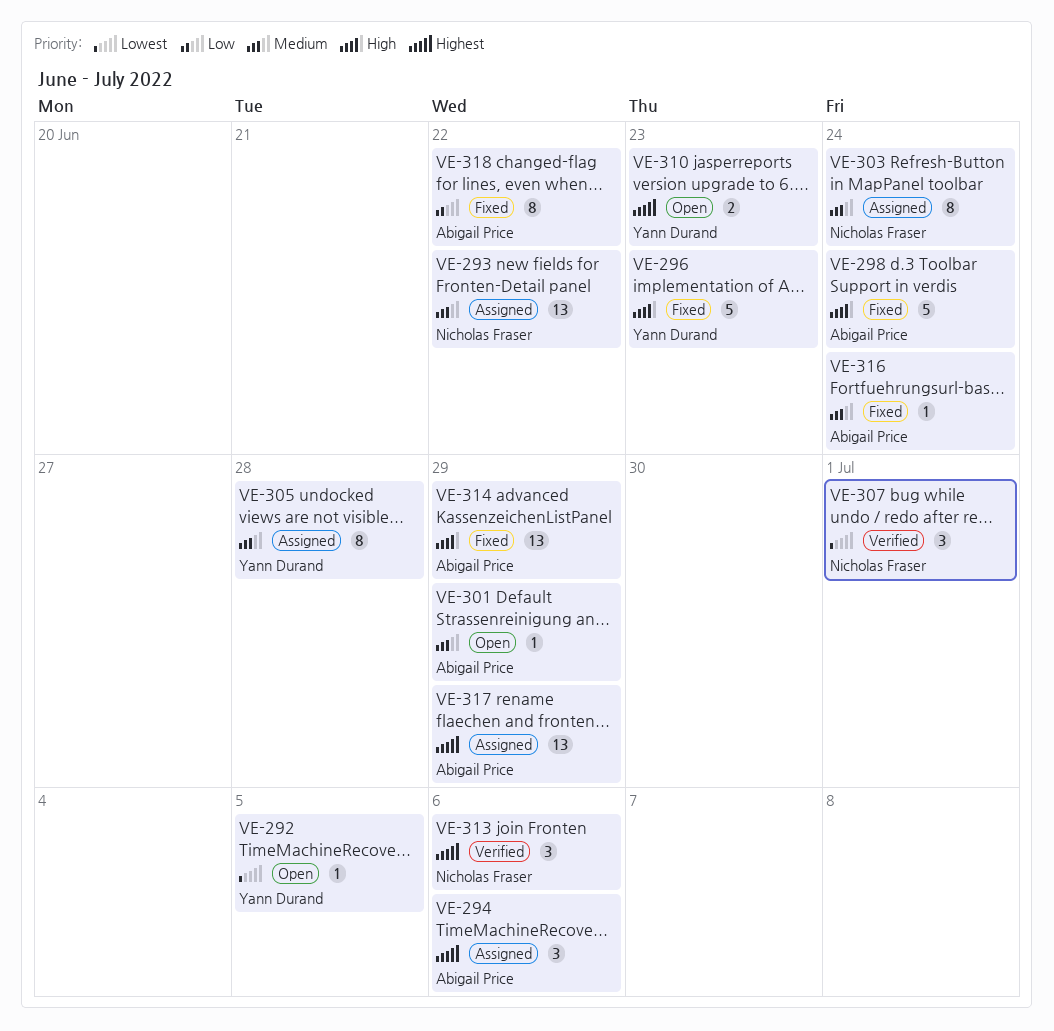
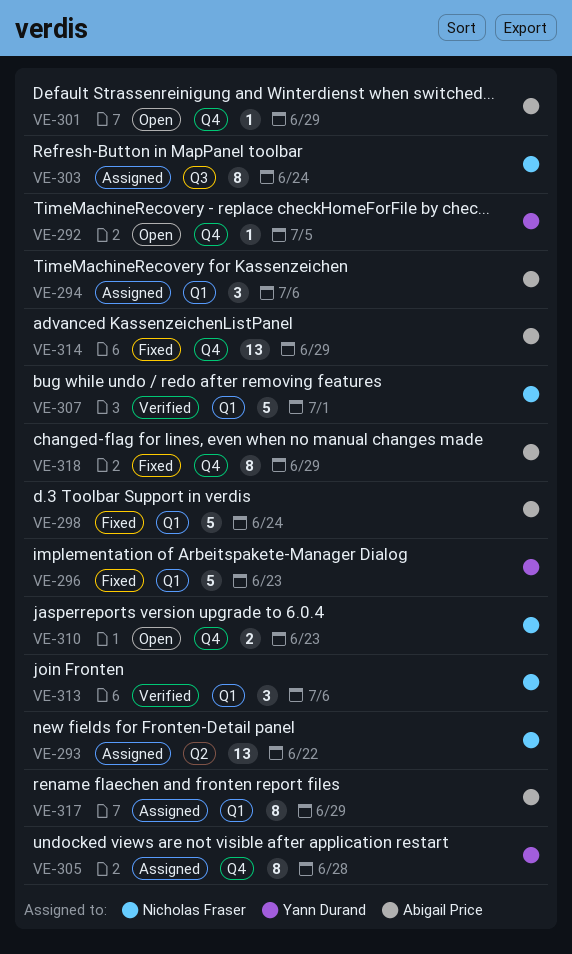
VE-307, estimate: 3 -> 5
VE-310, owner: Yann Durand -> Nicholas Fraser
VE-316: present -> none
VE-317, estimate: 13 -> 8
VE-318, due: Jun 22 -> Jun 29

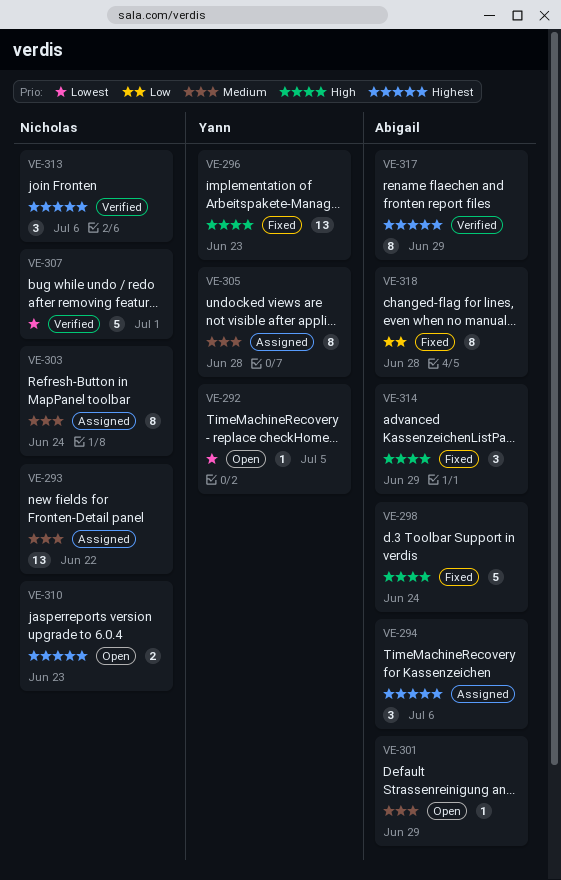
VE-296, estimate: 5 -> 13
VE-314, estimate: 13 -> 3
VE-317, status: Assigned -> Verified
VE-318, due: Jun 29 -> Jun 28

